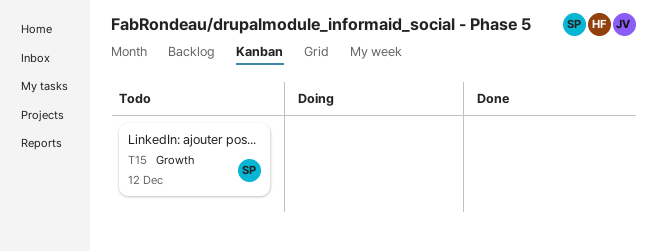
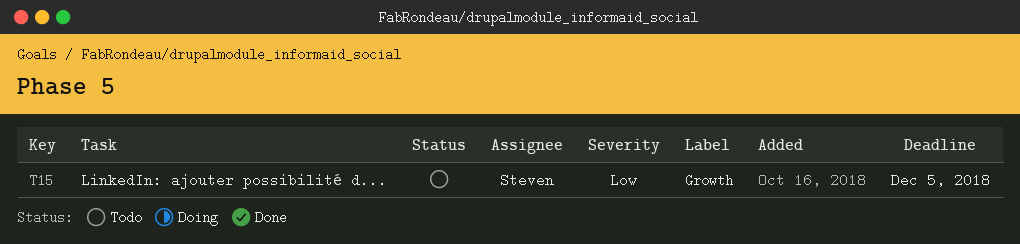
T15, due: Dec 12 -> Dec 5

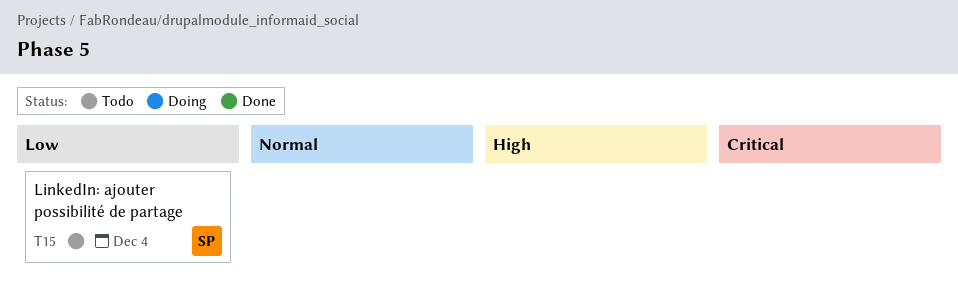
T15, due: Dec 5 -> Dec 4

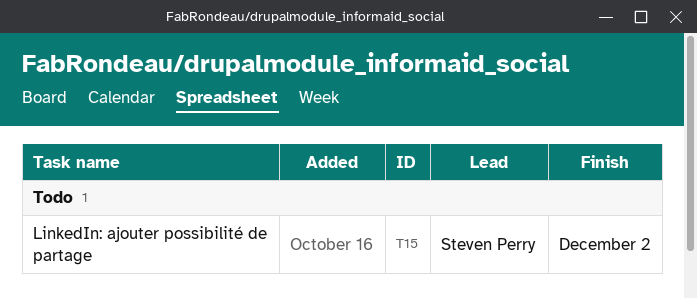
T15, due: Dec 4 -> Dec 2

